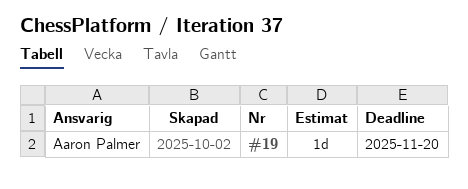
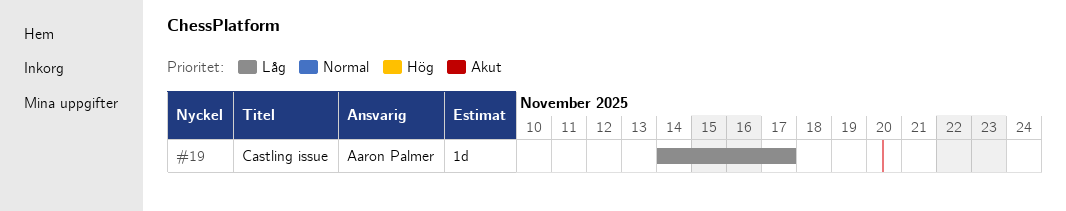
#19, due: Nov 20 -> Nov 17

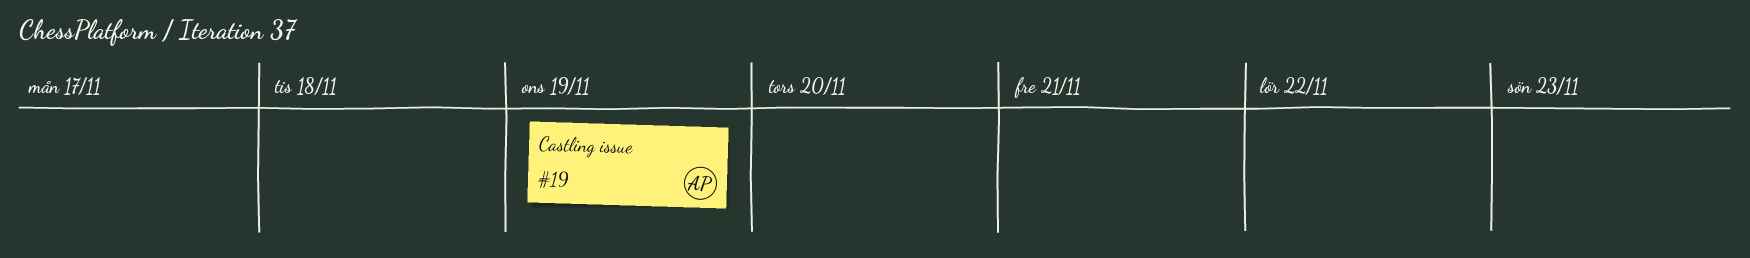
#19, due: Nov 17 -> Nov 19

